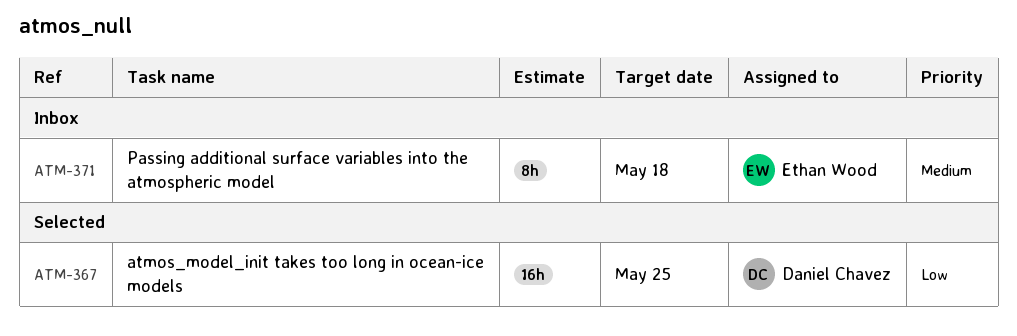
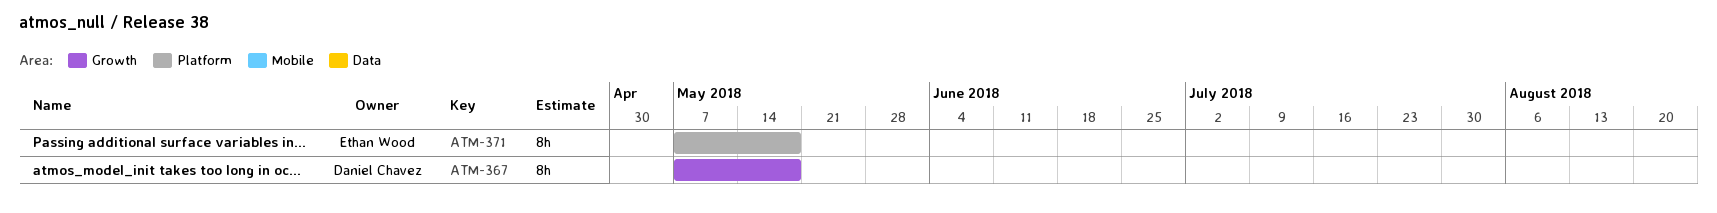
ATM-367, estimate: 16h -> 8h
ATM-367, due: May 25 -> May 18

